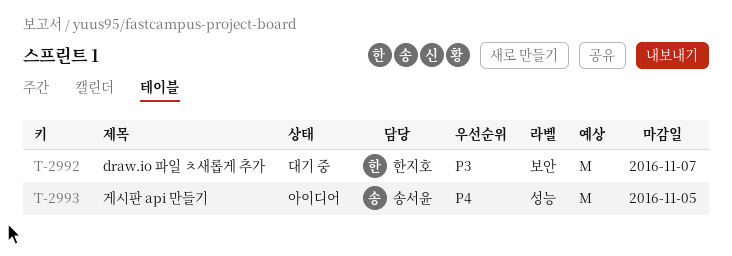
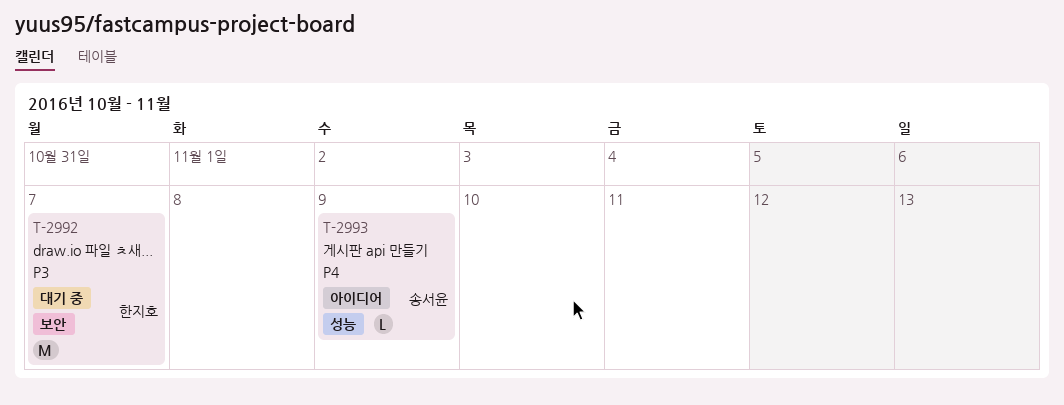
T-2993, estimate: M -> L
T-2993, due: Nov 5 -> Nov 9

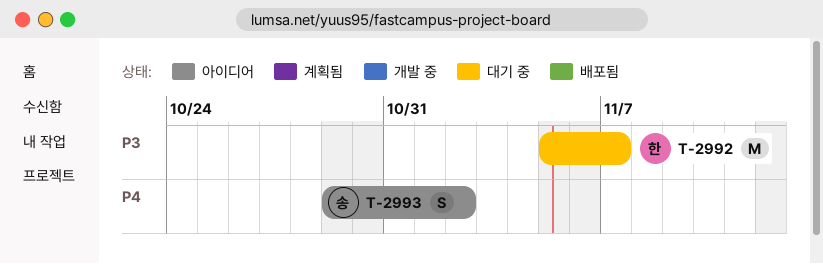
T-2993, estimate: L -> S
T-2993, due: Nov 9 -> Nov 2

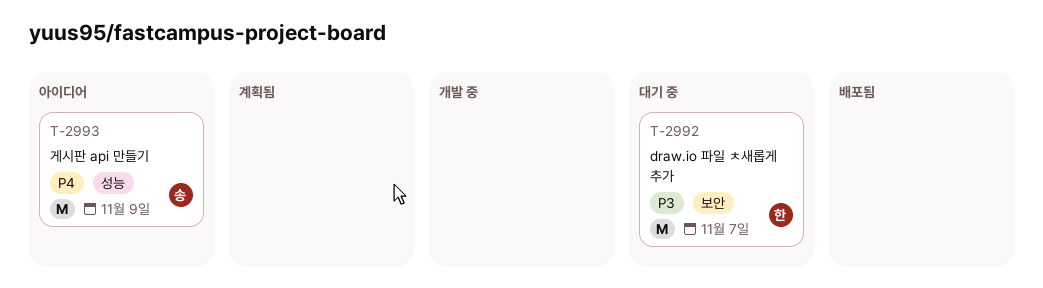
T-2993, estimate: S -> M
T-2993, due: Nov 2 -> Nov 9

